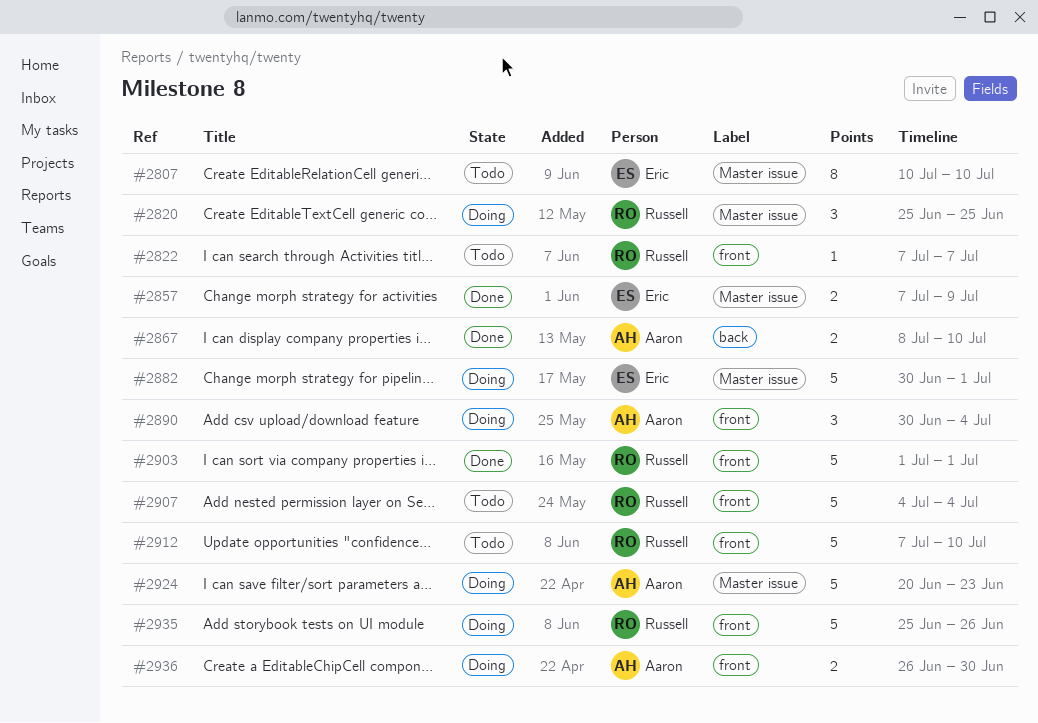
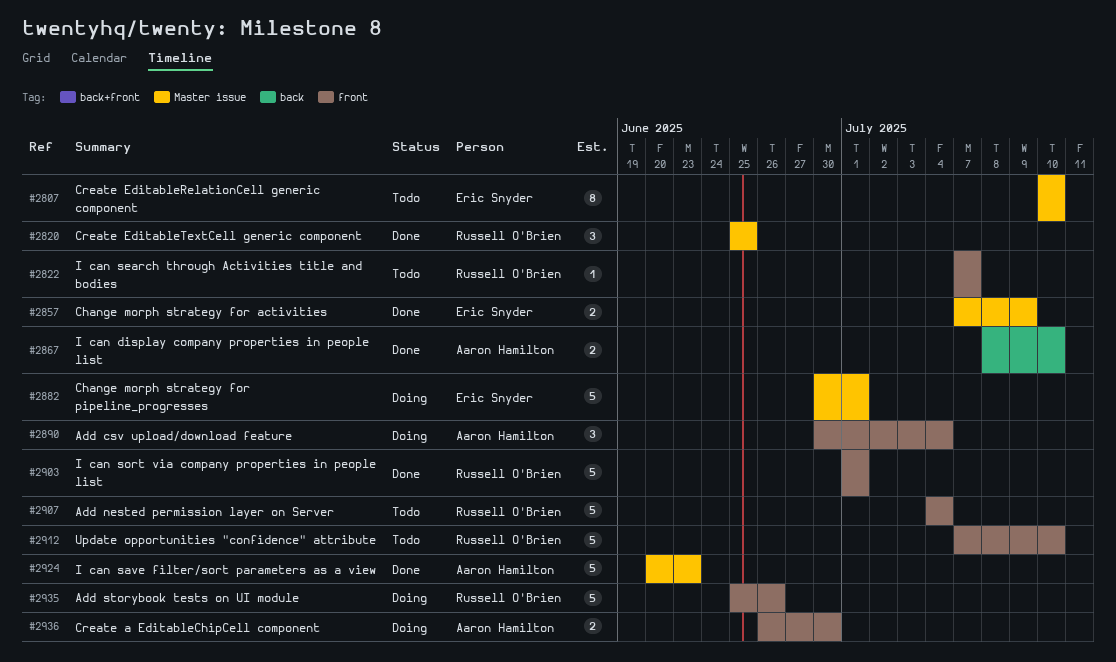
#2820, status: Doing -> Done
#2924, status: Doing -> Done

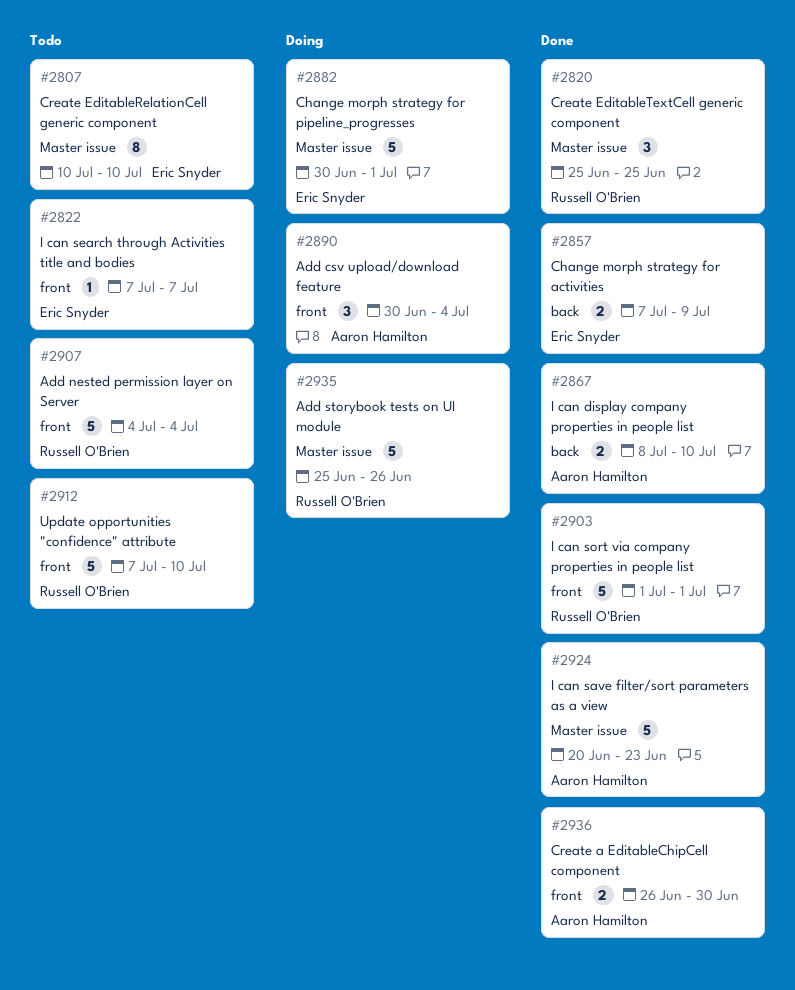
#2822, owner: Russell O'Brien -> Eric Snyder
#2857, label: Master issue -> back
#2935, label: front -> Master issue
#2936, status: Doing -> Done

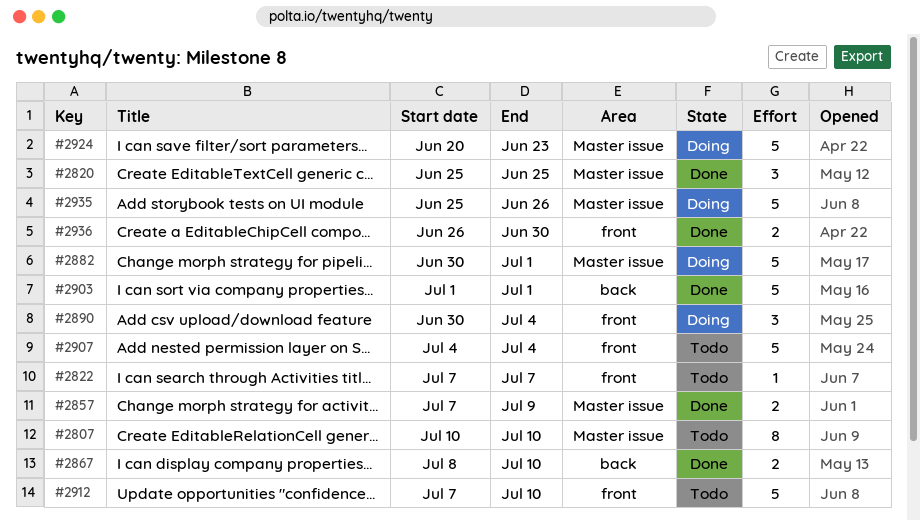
#2857, label: back -> Master issue
#2903, label: front -> back
#2924, status: Done -> Doing

